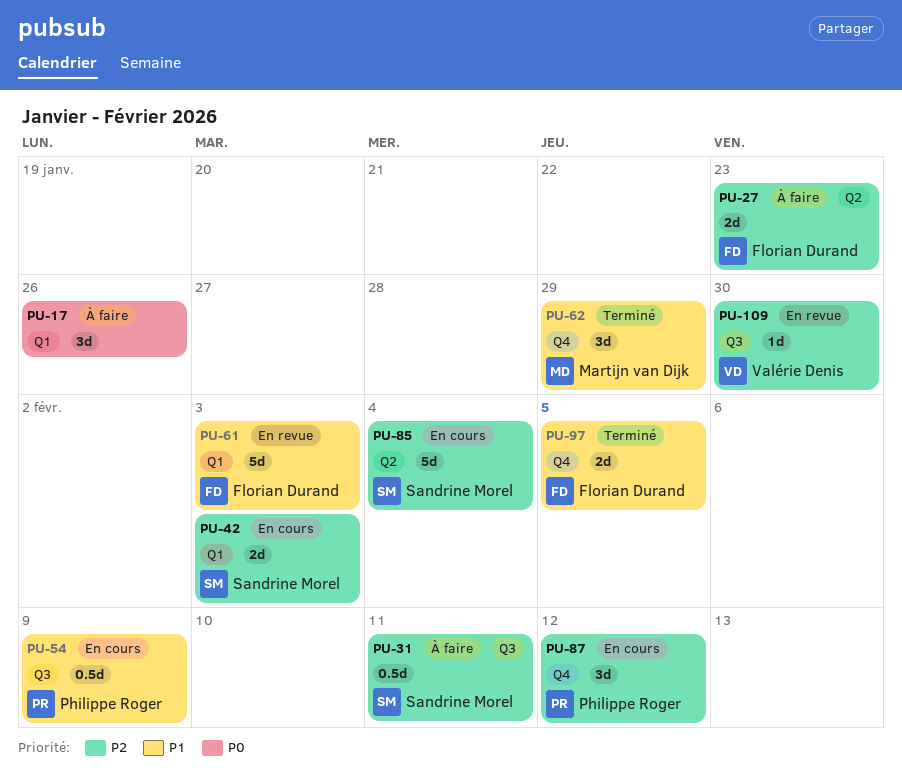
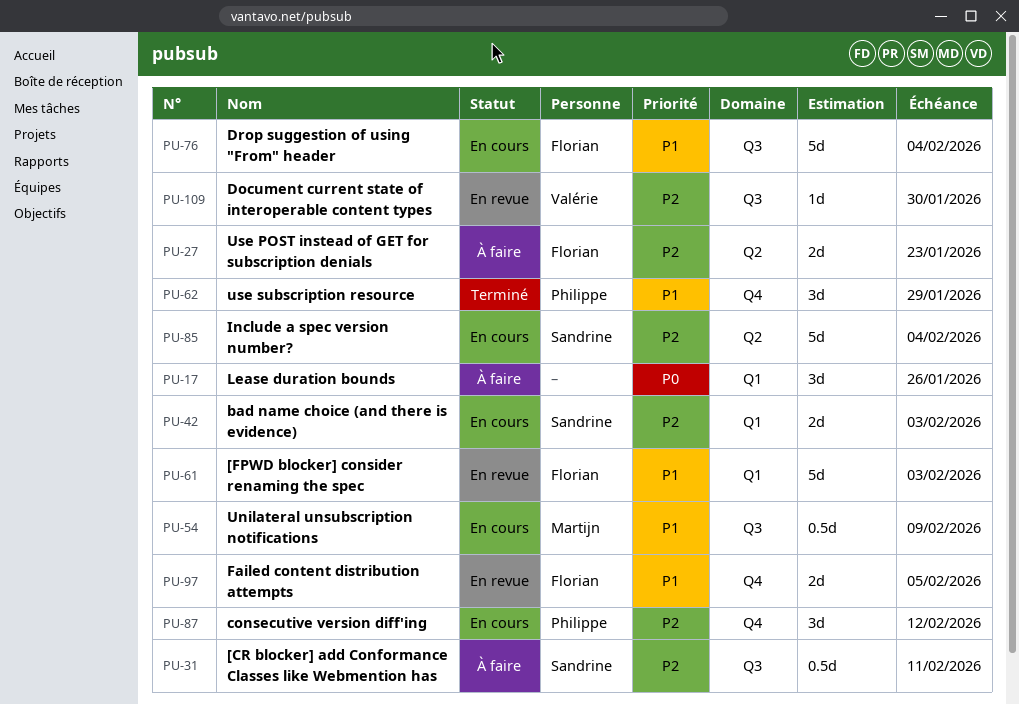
PU-54, owner: Philippe Roger -> Martijn van Dijk
PU-62, owner: Martijn van Dijk -> Philippe Roger
PU-76: none -> present
PU-97, status: Terminé -> En revue

